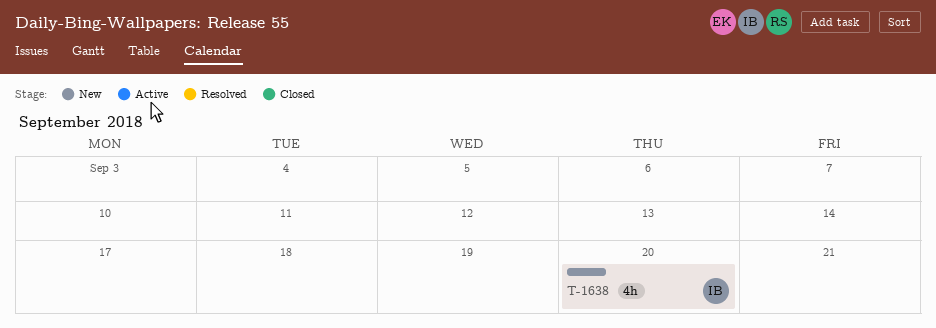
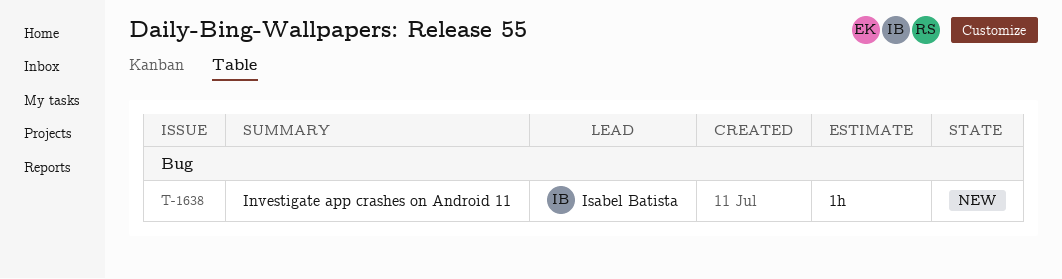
T-1638, estimate: 4h -> 1h

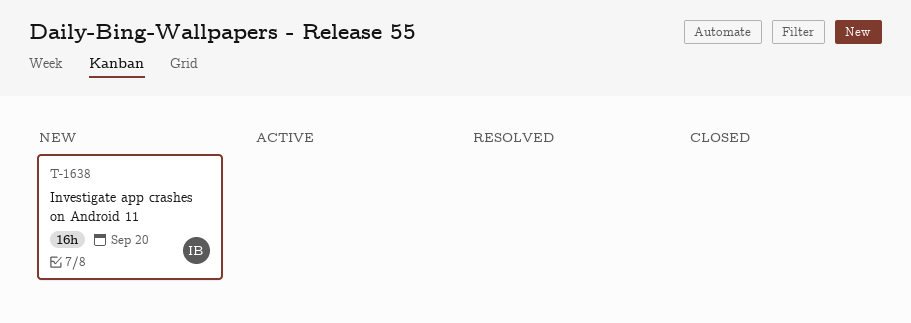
T-1638, estimate: 1h -> 16h

